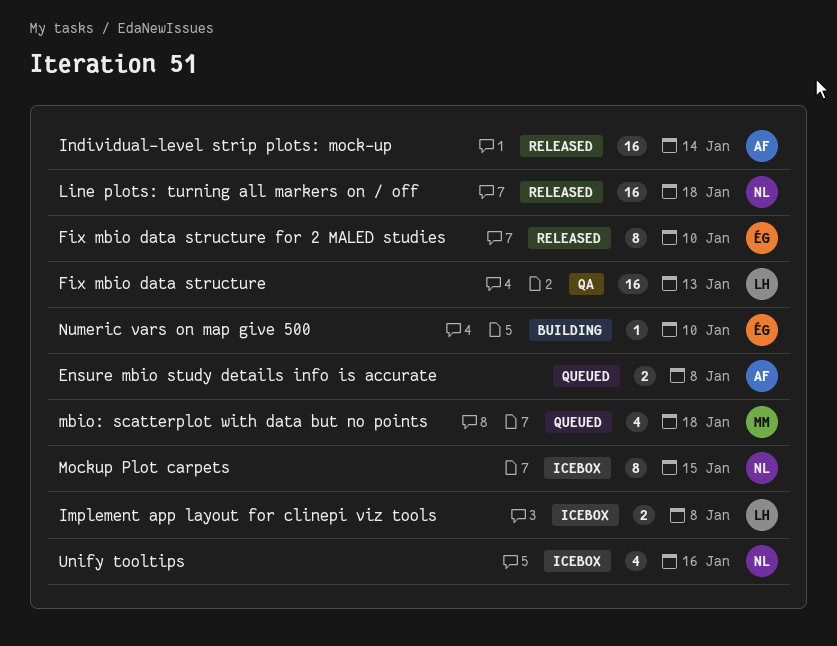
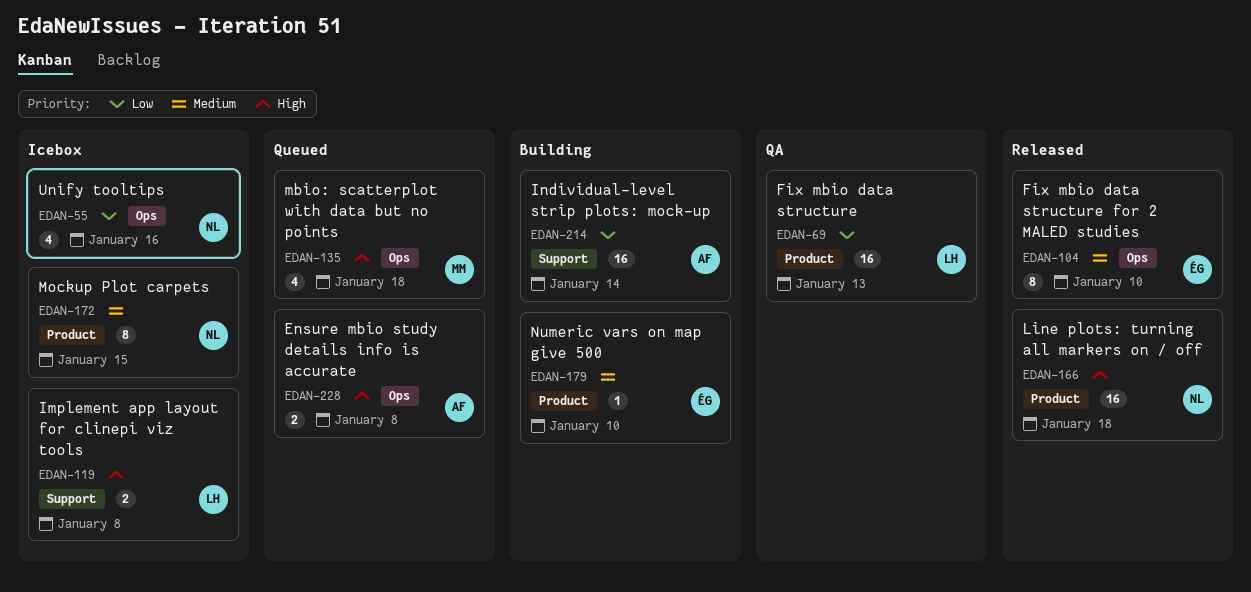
Individual-level strip plots: mock-up, status: Released -> Building

